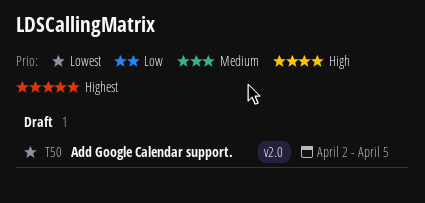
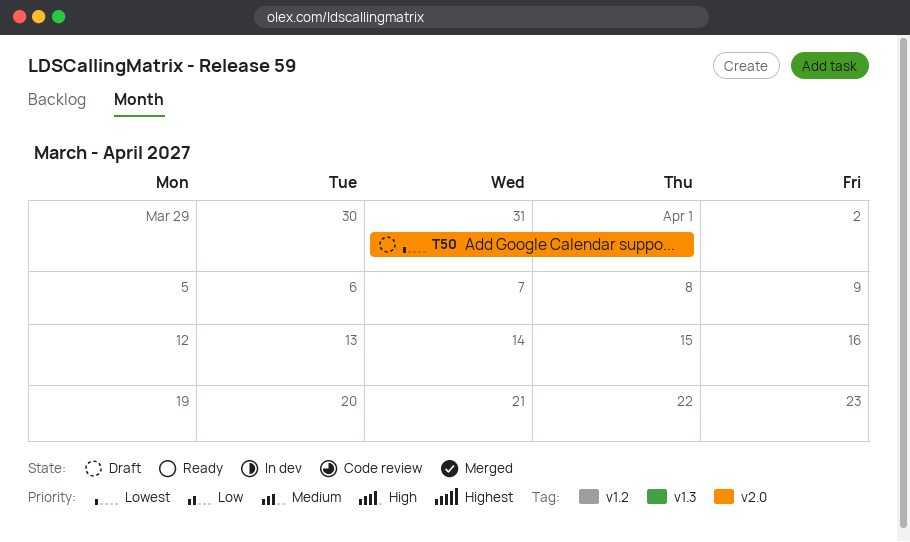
T50, start: Apr 2 -> Mar 31
T50, due: Apr 5 -> Apr 1

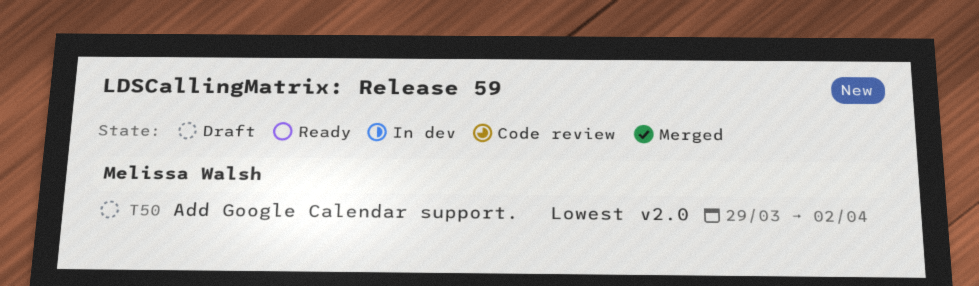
T50, start: Mar 31 -> Mar 29
T50, due: Apr 1 -> Apr 2

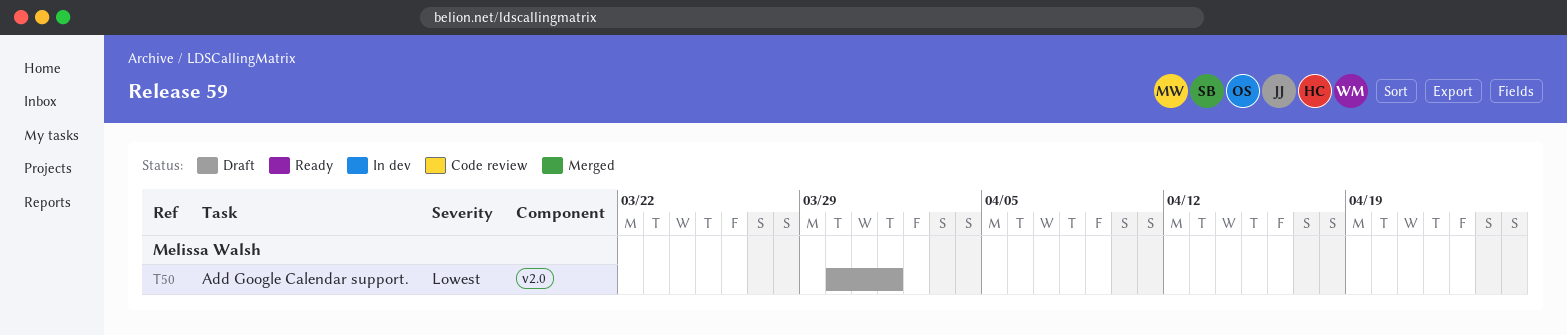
T50, start: Mar 29 -> Mar 30
T50, due: Apr 2 -> Apr 1

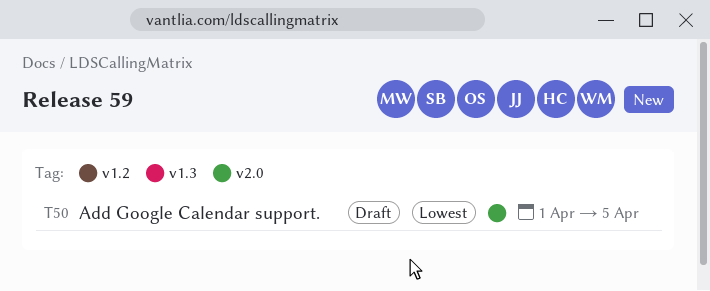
T50, start: Mar 30 -> Apr 1
T50, due: Apr 1 -> Apr 5

